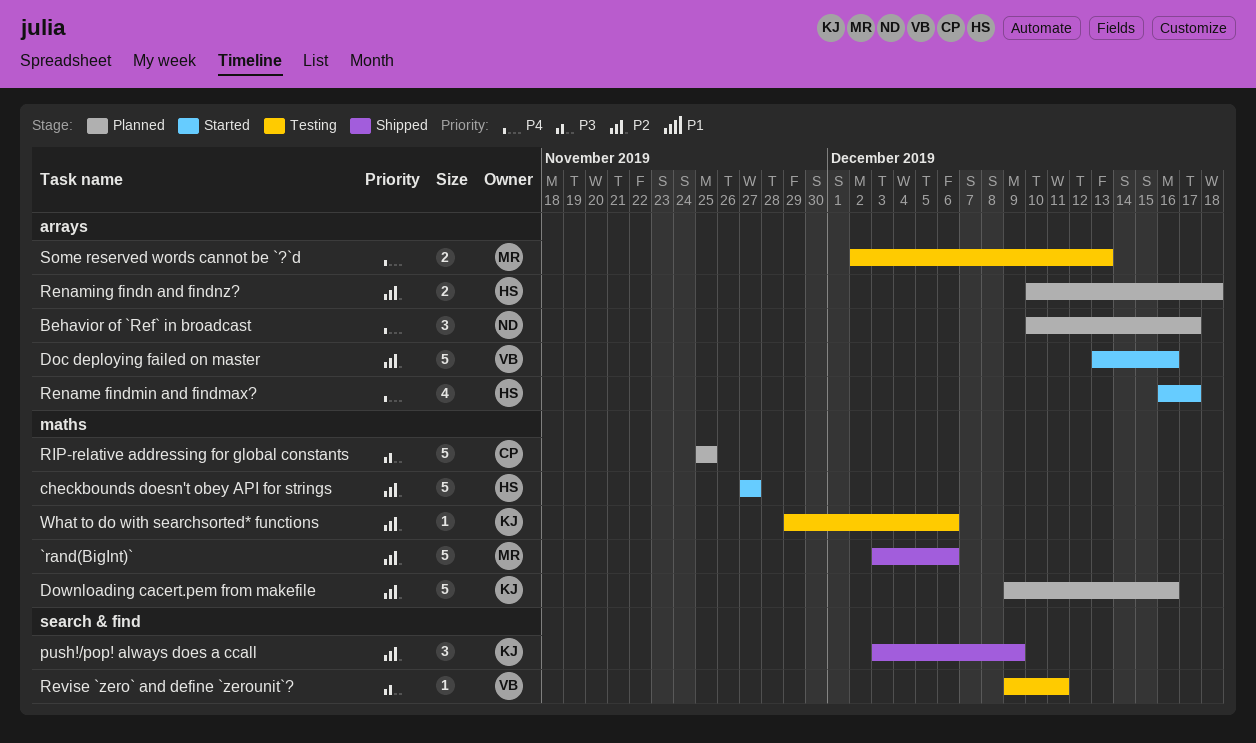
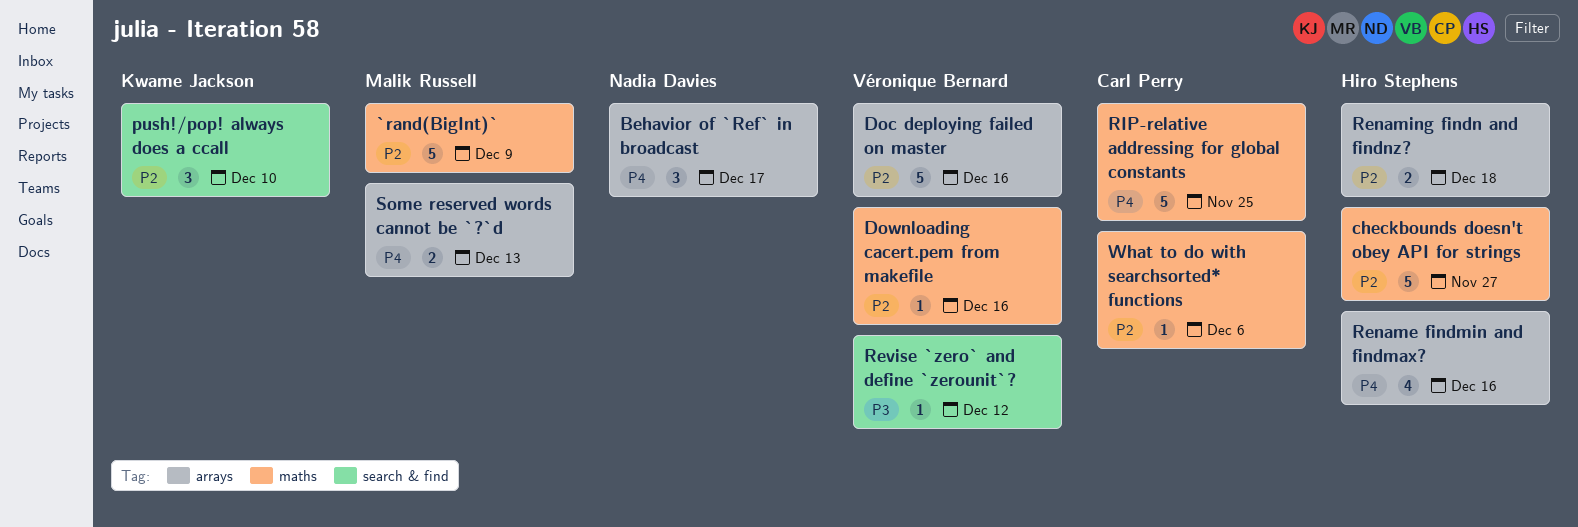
`rand(BigInt)`, due: Dec 6 -> Dec 9
Downloading cacert.pem from makefile, owner: Kwame Jackson -> Véronique Bernard
Downloading cacert.pem from makefile, estimate: 5 -> 1
push!/pop! always does a ccall, due: Dec 9 -> Dec 10
Rename findmin and findmax?, due: Dec 17 -> Dec 16
Revise `zero` and define `zerounit`?, due: Dec 11 -> Dec 12
RIP-relative addressing for global constants, priority: P3 -> P4
What to do with searchsorted* functions, owner: Kwame Jackson -> Carl Perry

